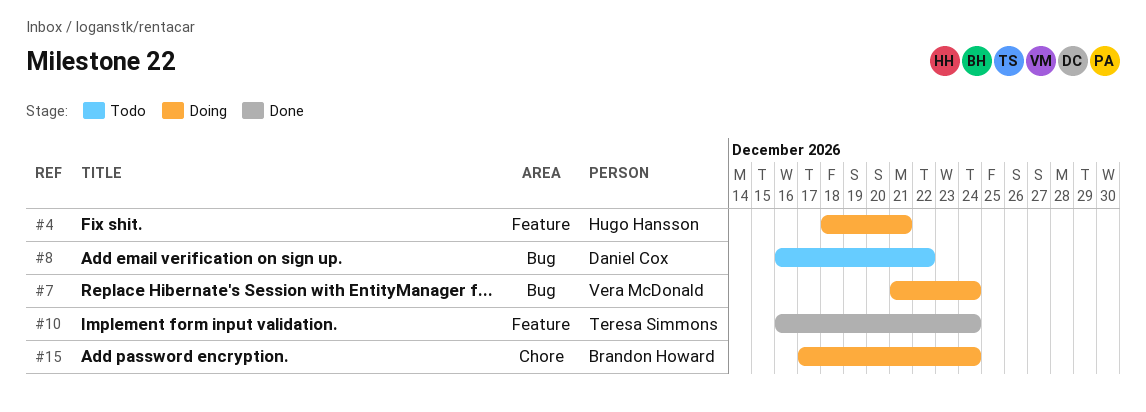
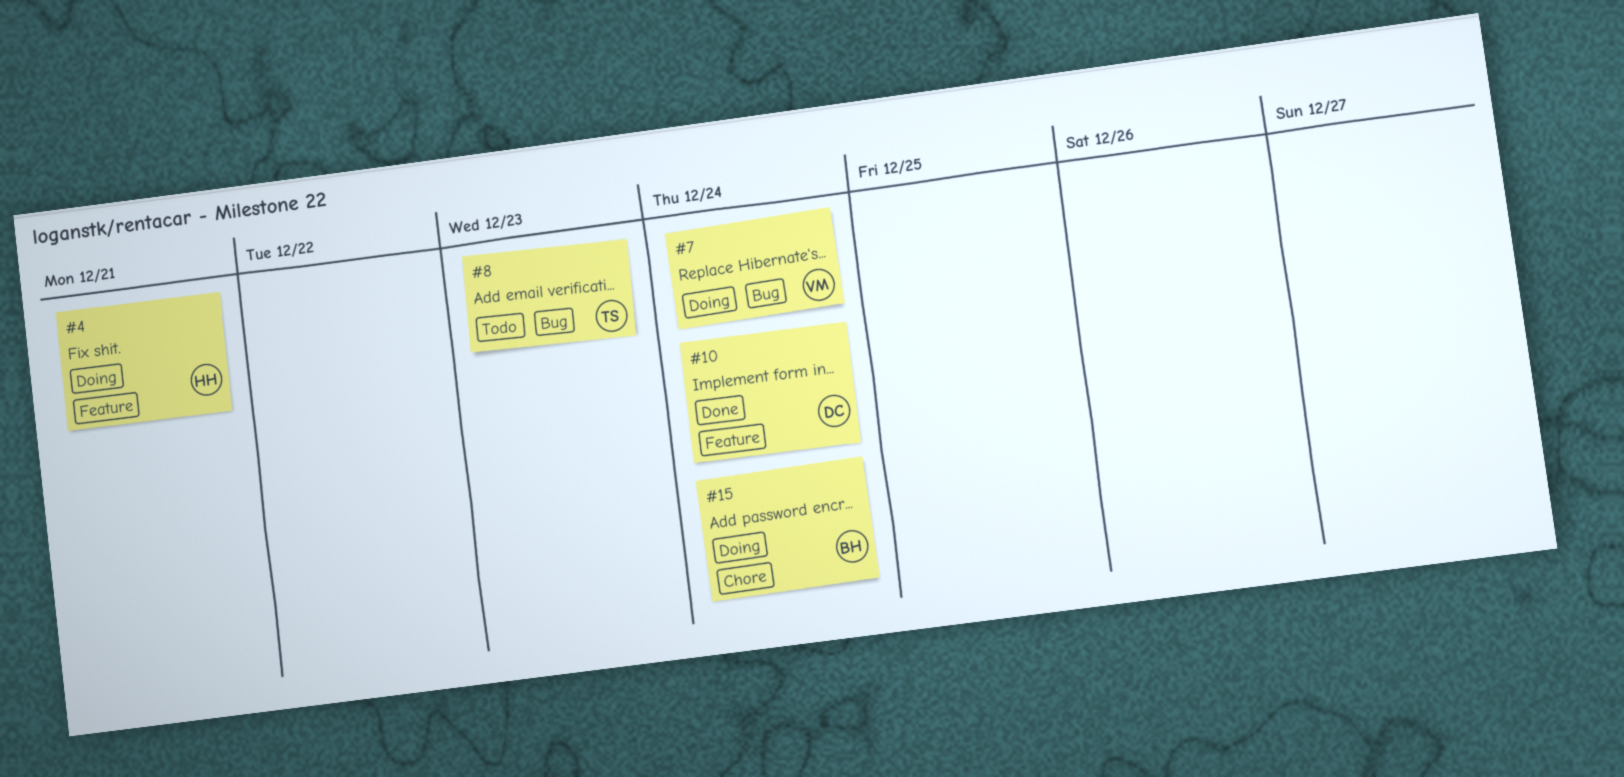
#8, owner: Daniel Cox -> Teresa Simmons
#8, due: Dec 22 -> Dec 23
#10, owner: Teresa Simmons -> Daniel Cox

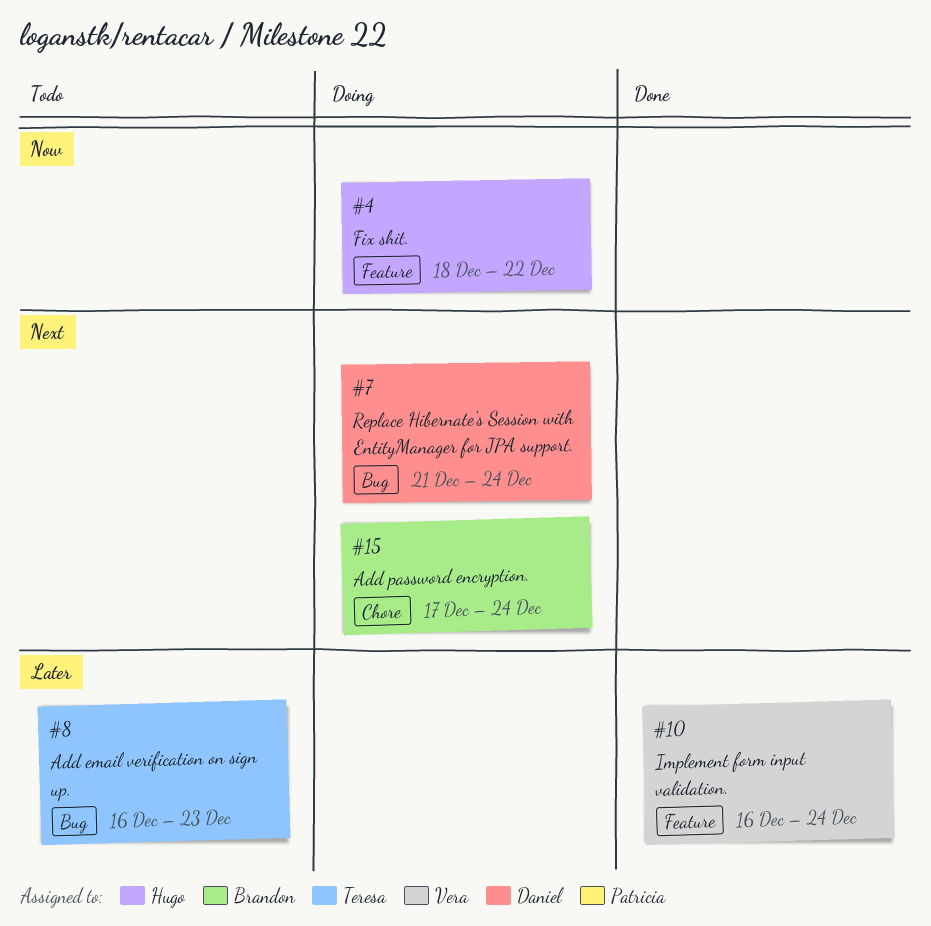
#4, due: Dec 21 -> Dec 22
#7, owner: Vera -> Daniel
#10, owner: Daniel -> Vera

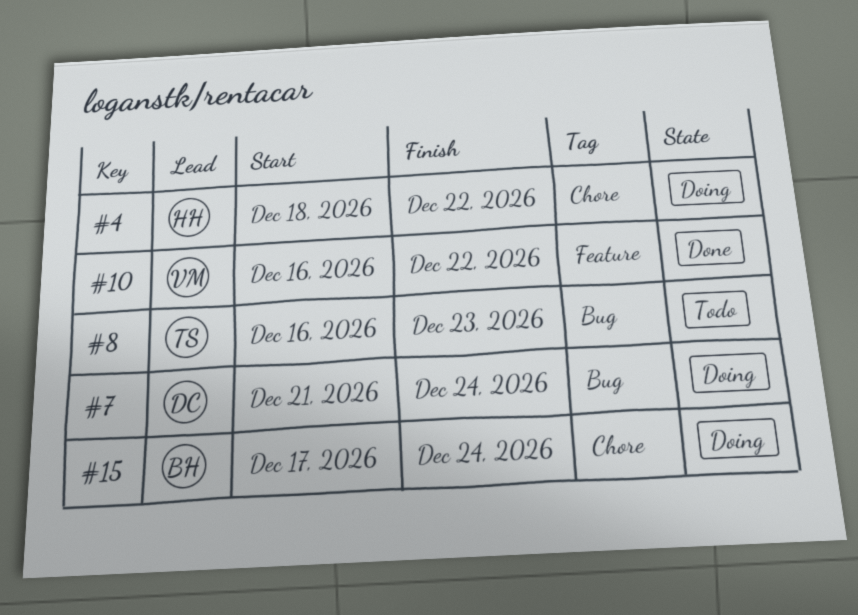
#4, label: Feature -> Chore
#10, due: Dec 24 -> Dec 22

